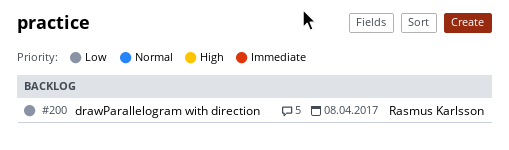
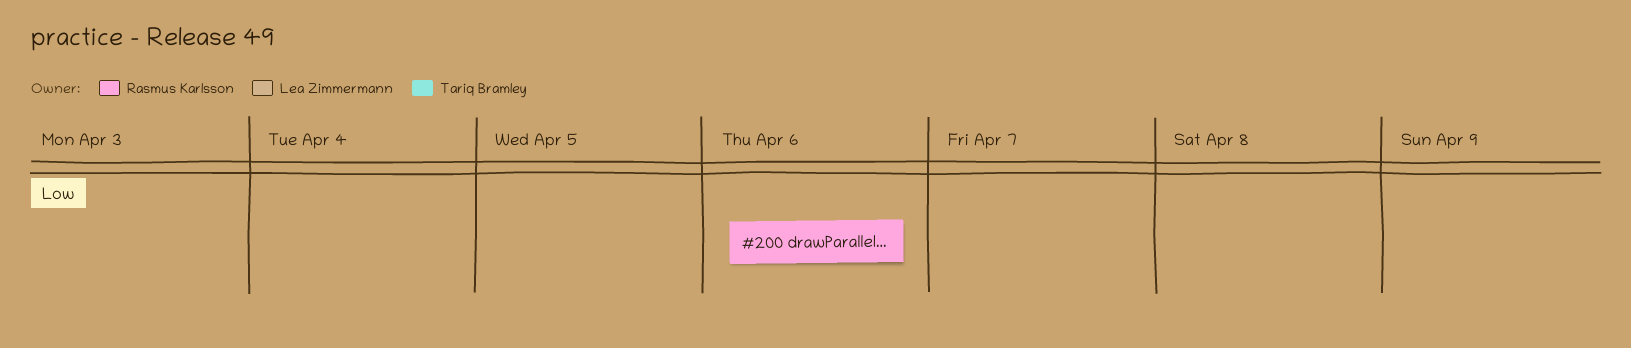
#200, due: Apr 8 -> Apr 6

